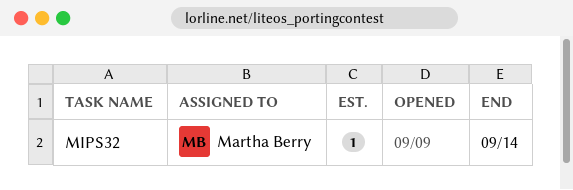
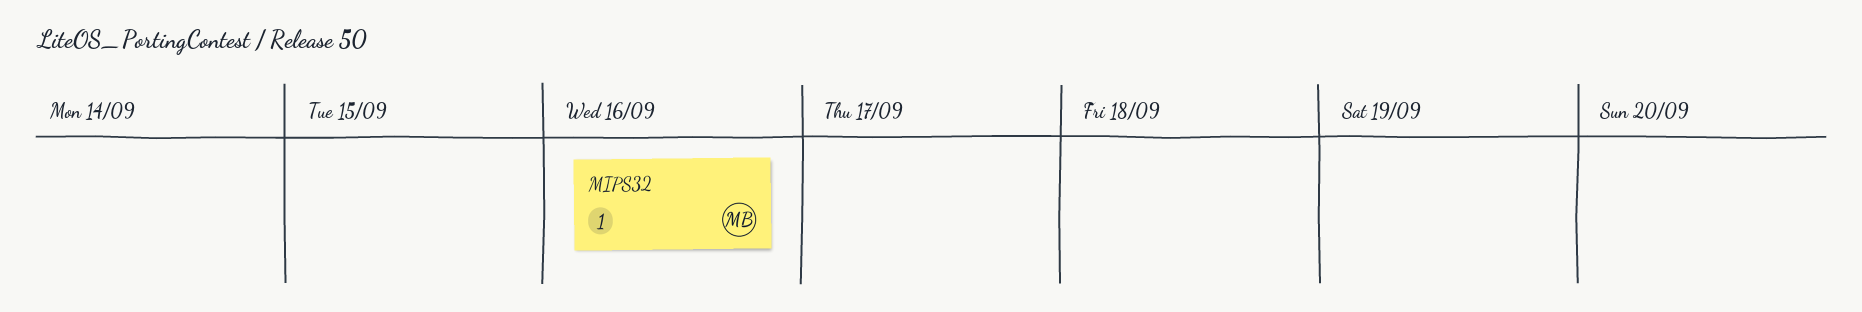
MIPS32, due: Sep 14 -> Sep 16

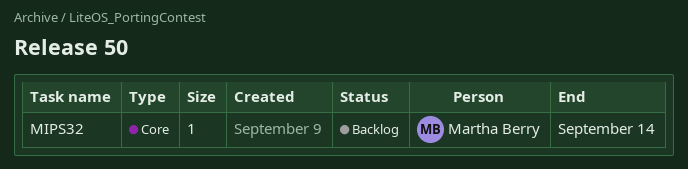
MIPS32, due: Sep 16 -> Sep 14

